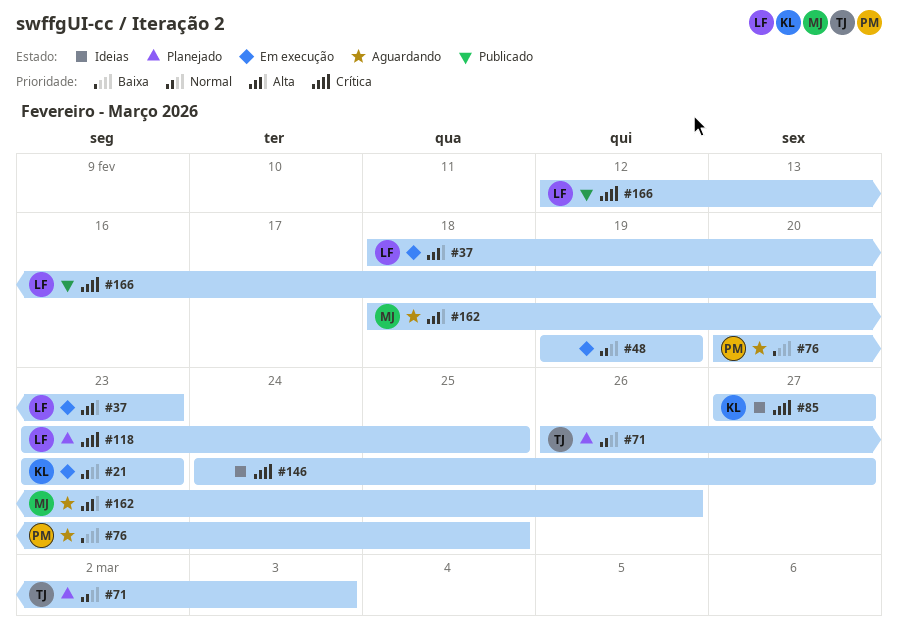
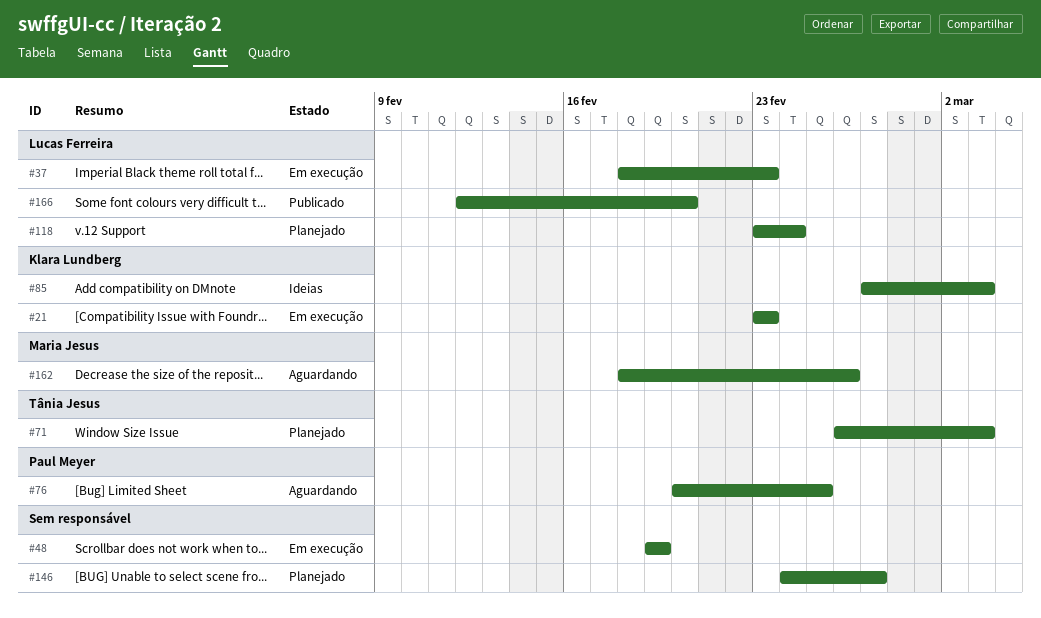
#85, due: Feb 27 -> Mar 3
#118, due: Feb 25 -> Feb 24
#146, status: Ideias -> Planejado

